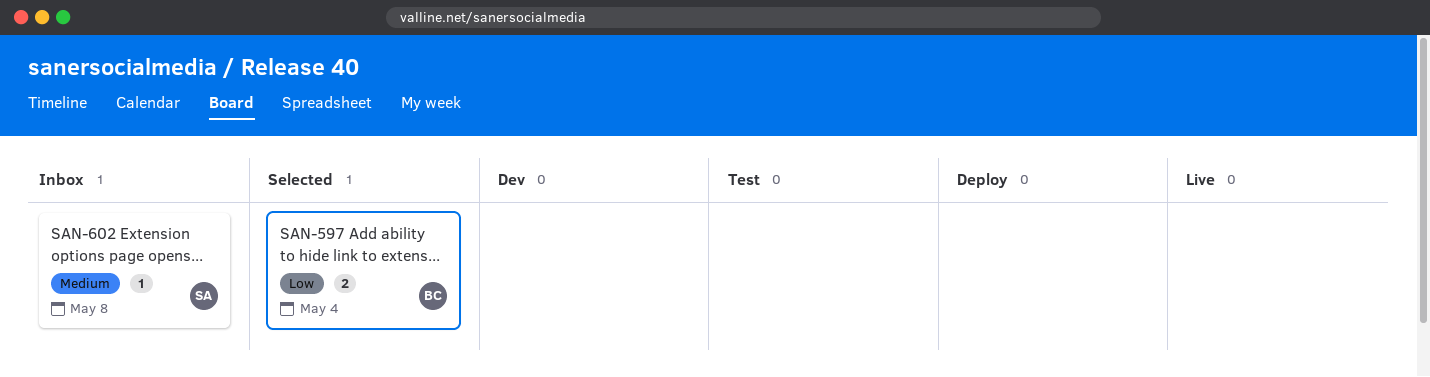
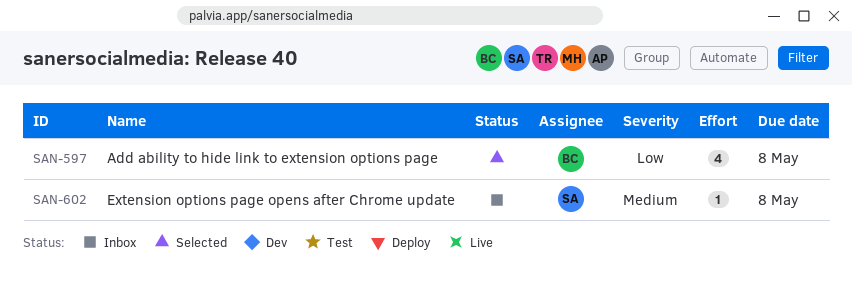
SAN-597, estimate: 2 -> 4
SAN-597, due: May 4 -> May 8

